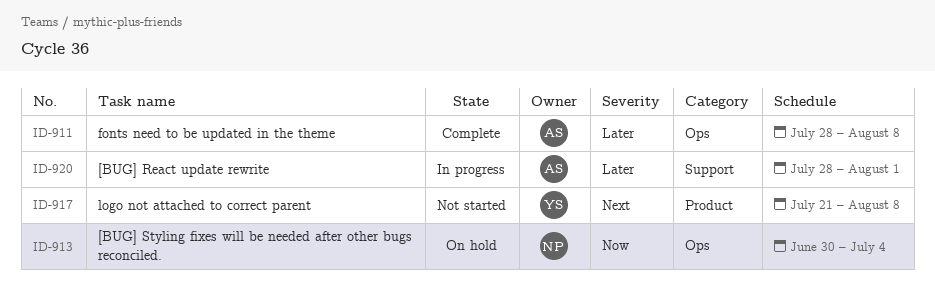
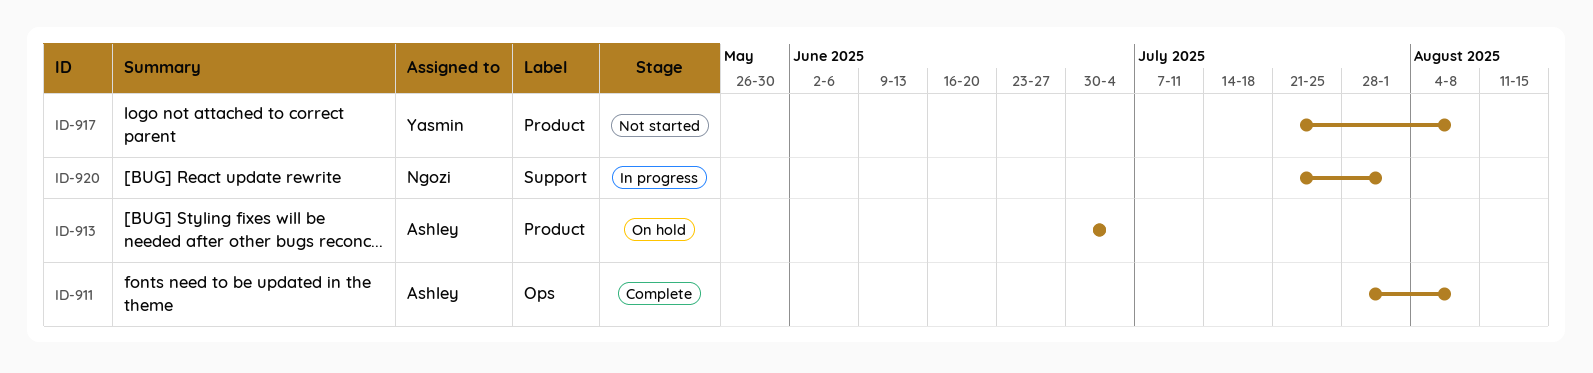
ID-913, owner: Ngozi -> Ashley
ID-913, label: Ops -> Product
ID-920, owner: Ashley -> Ngozi
ID-920, start: Jul 28 -> Jul 21

